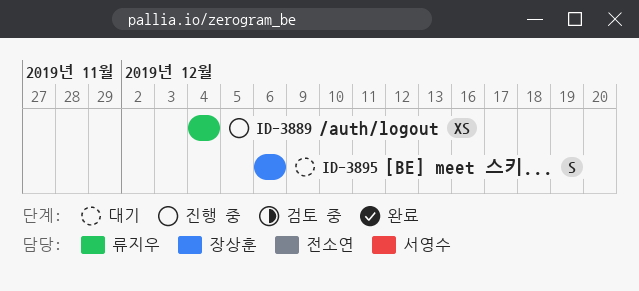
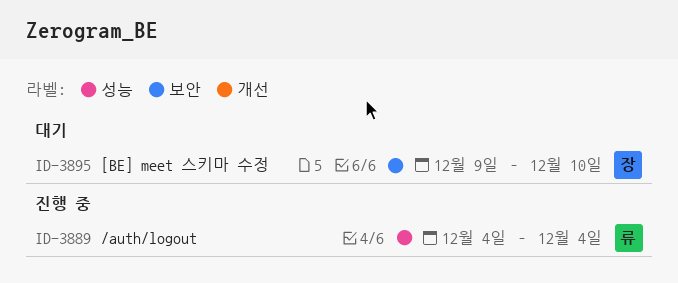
ID-3895, start: Dec 6 -> Dec 9
ID-3895, due: Dec 6 -> Dec 10

